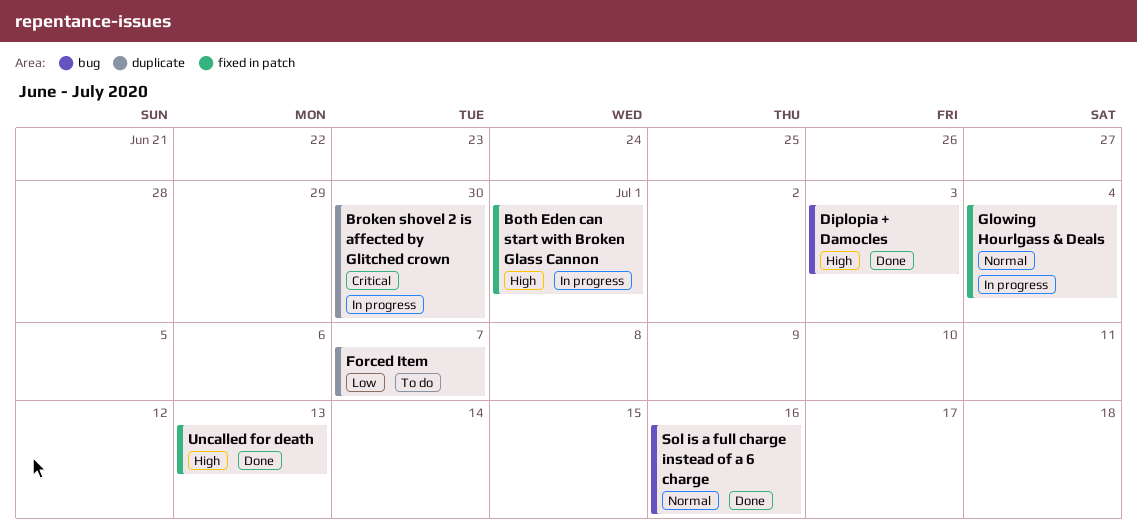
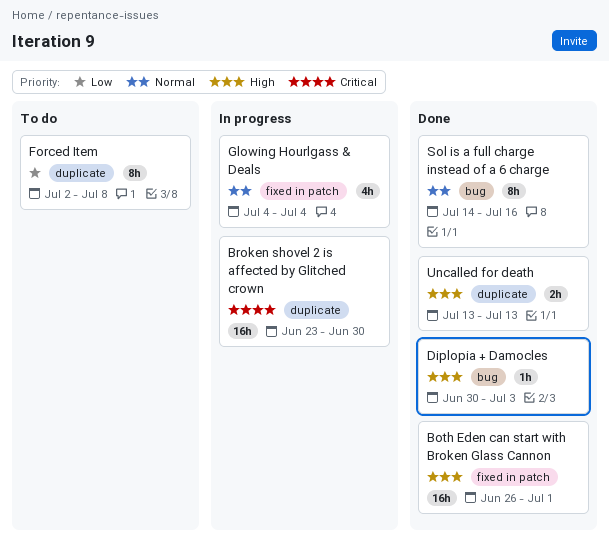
Both Eden can start with Broken Glass Cannon, status: In progress -> Done
Forced Item, due: Jul 7 -> Jul 8
Uncalled for death, label: fixed in patch -> duplicate

